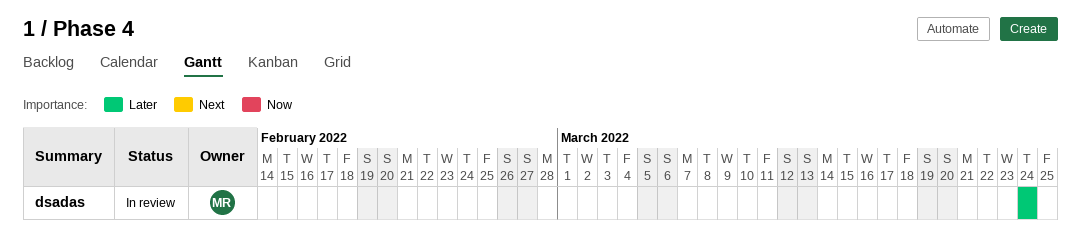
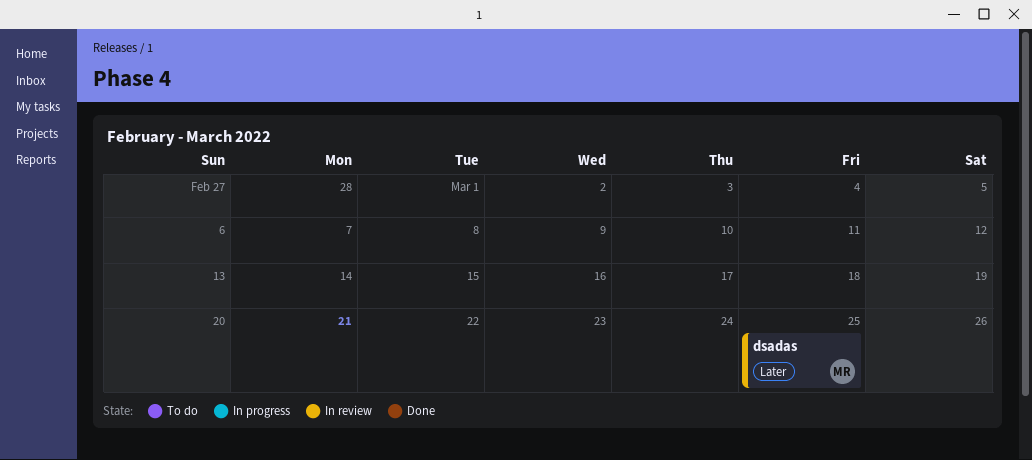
dsadas, due: Mar 24 -> Mar 25

